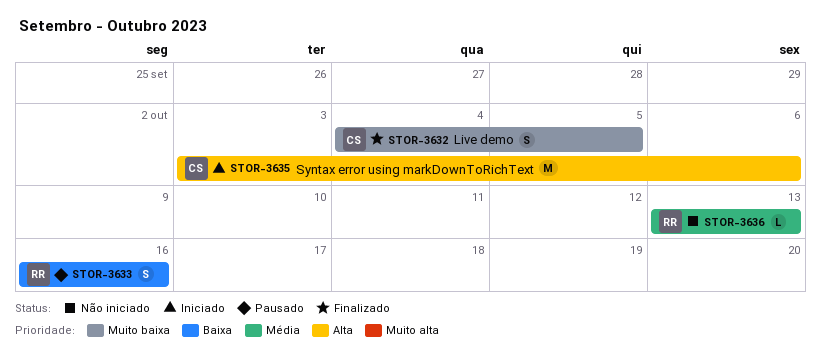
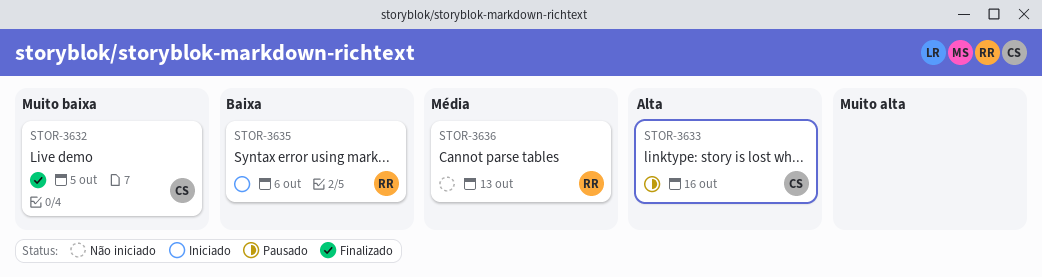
STOR-3633, owner: RR -> CS
STOR-3633, priority: Baixa -> Alta
STOR-3635, owner: CS -> RR
STOR-3635, priority: Alta -> Baixa

